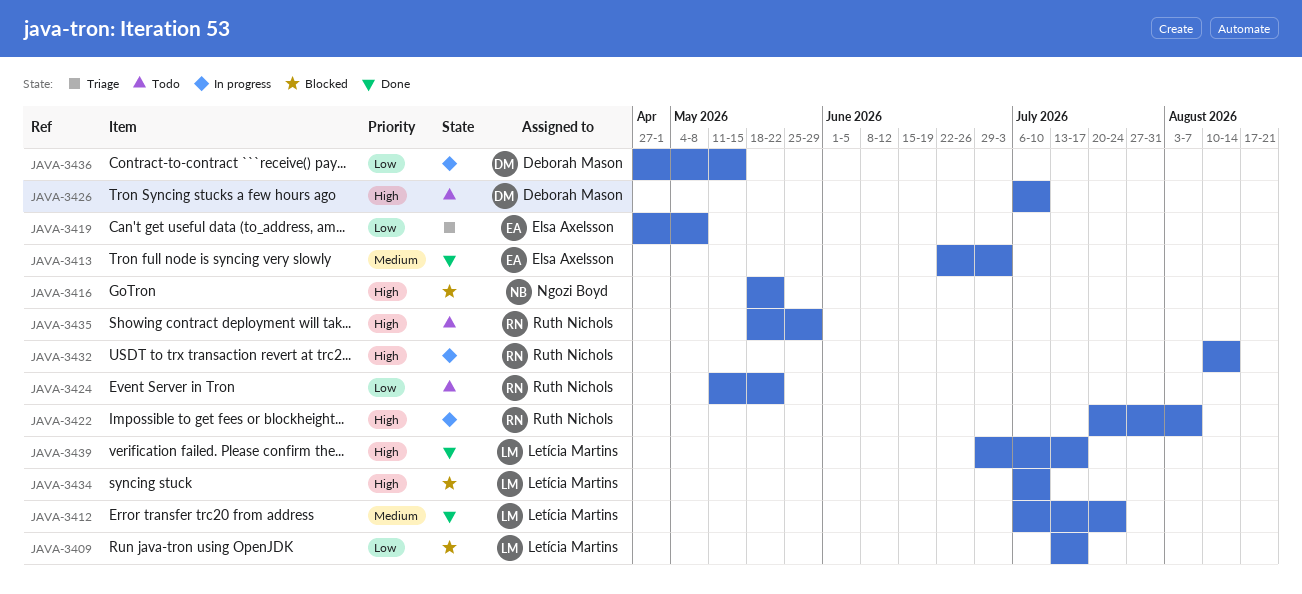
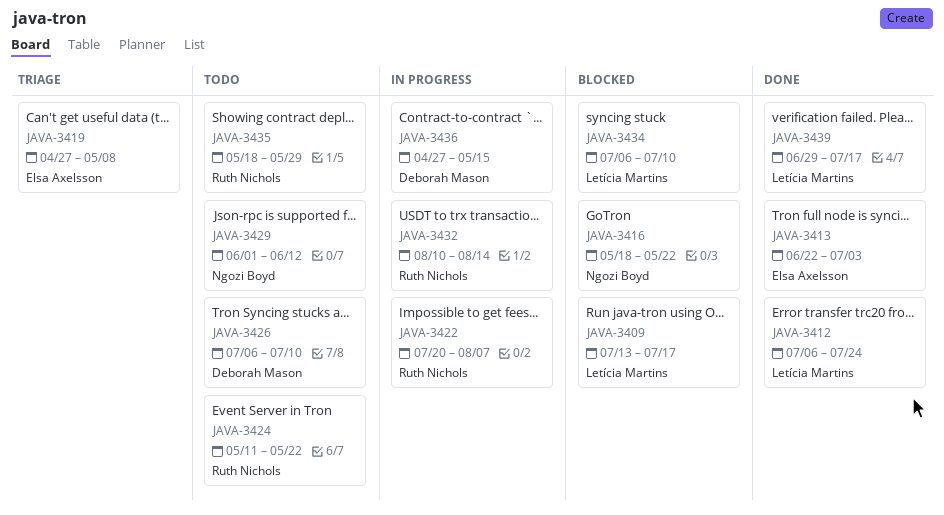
JAVA-3429: none -> present

